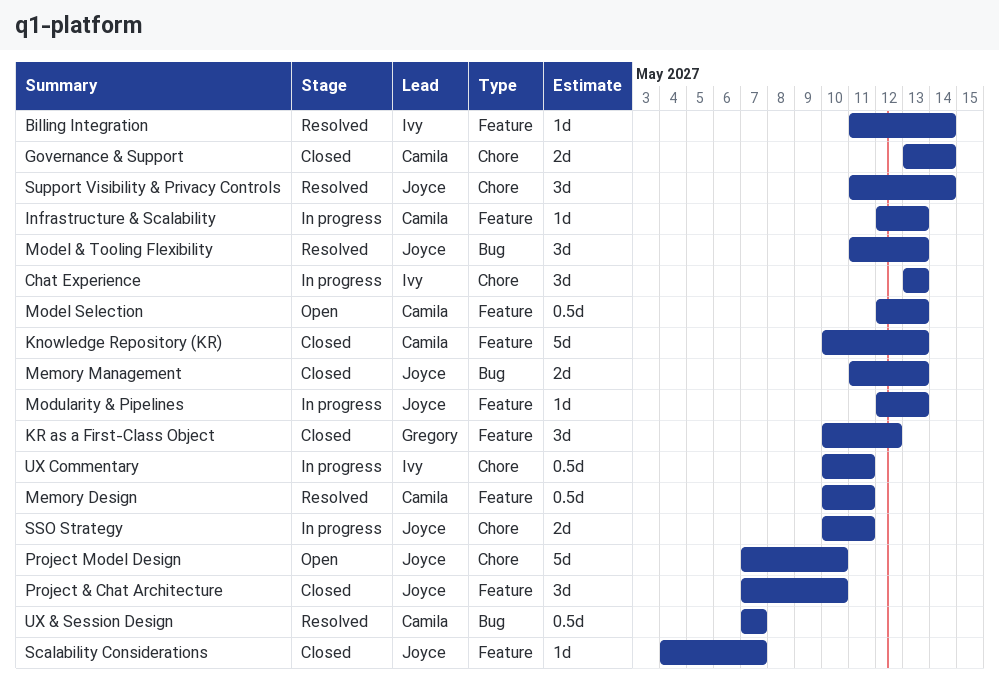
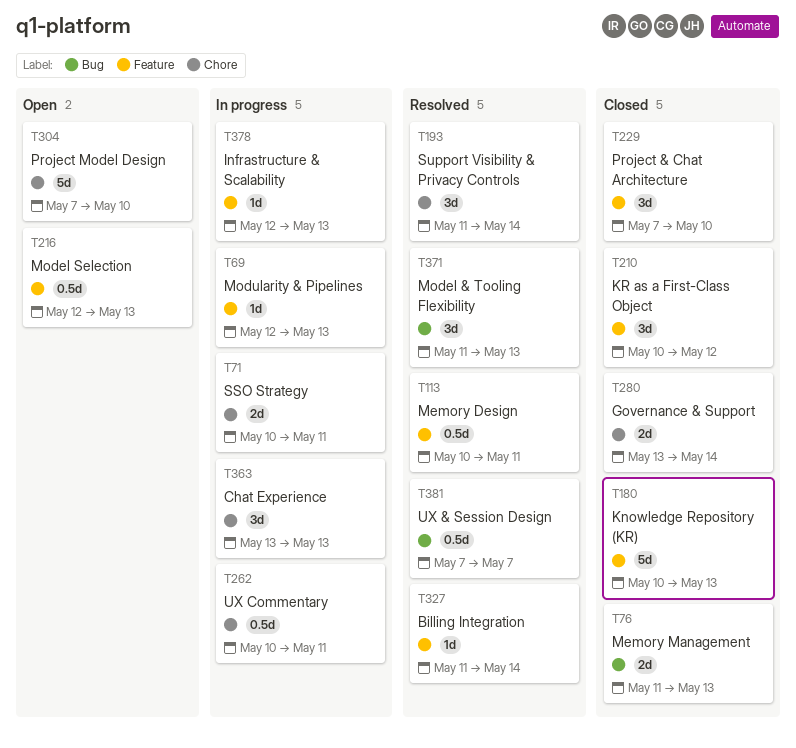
Scalability Considerations: present -> none

